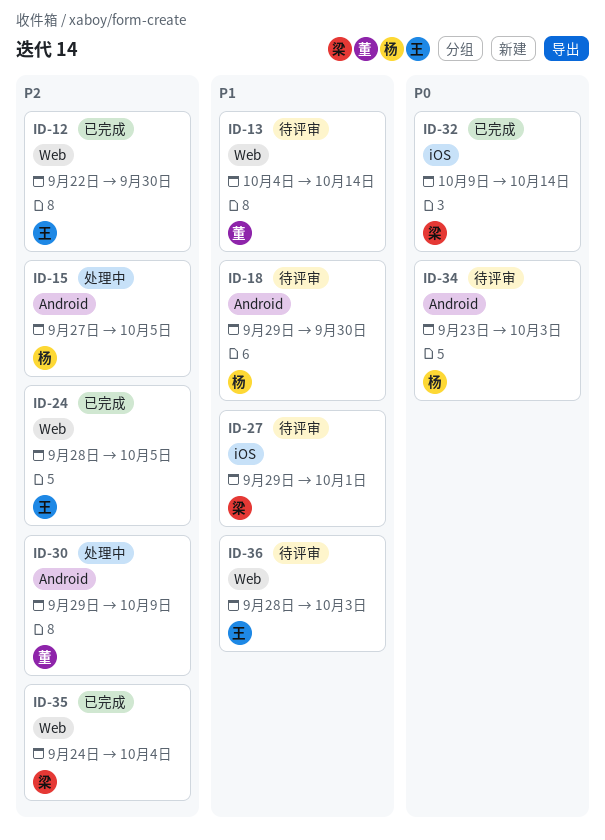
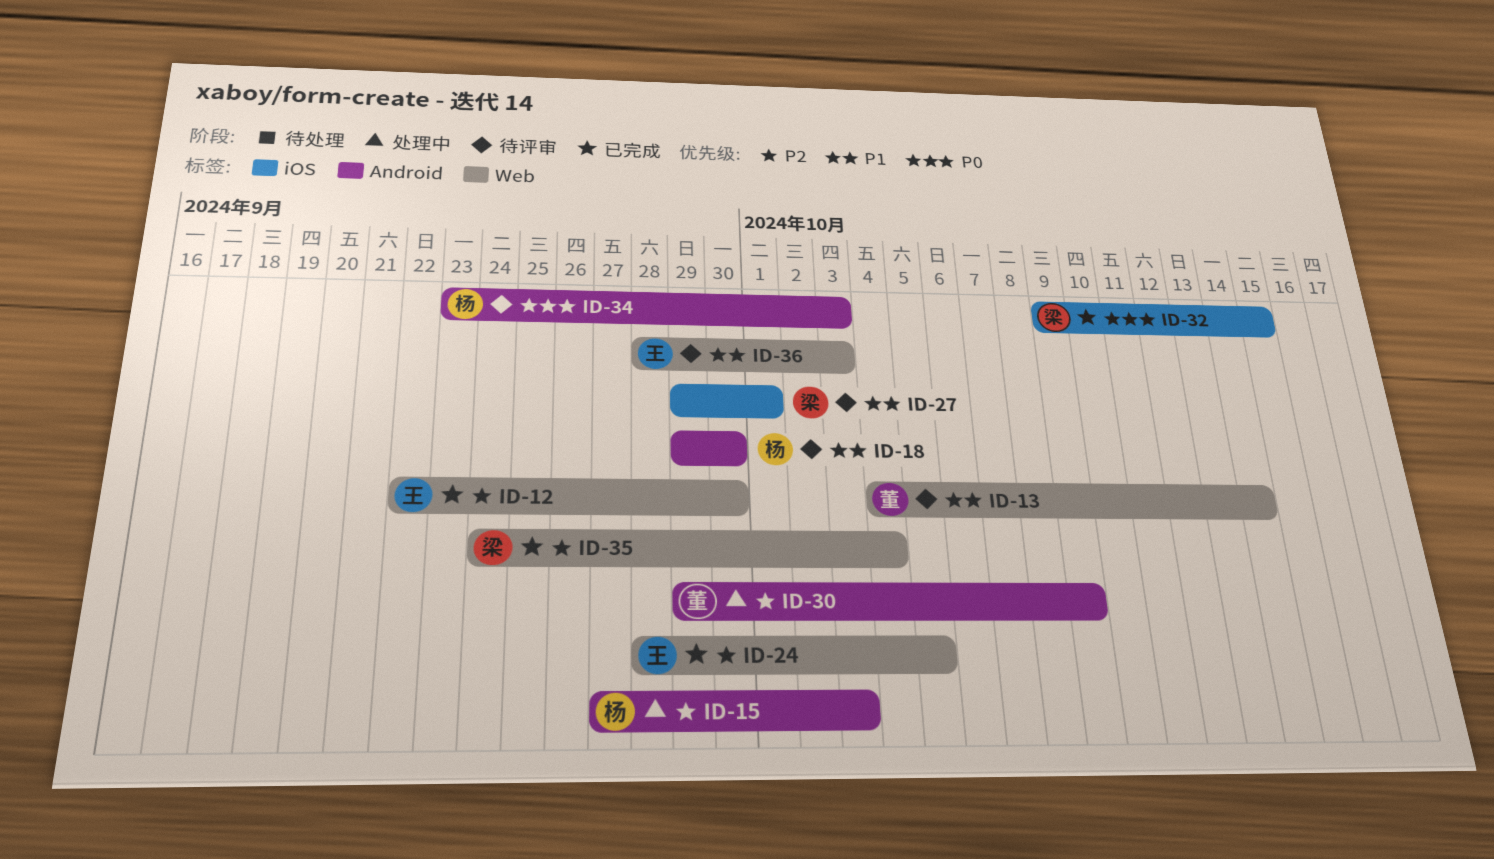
ID-15, due: Oct 5 -> Oct 3
ID-32, due: Oct 14 -> Oct 15

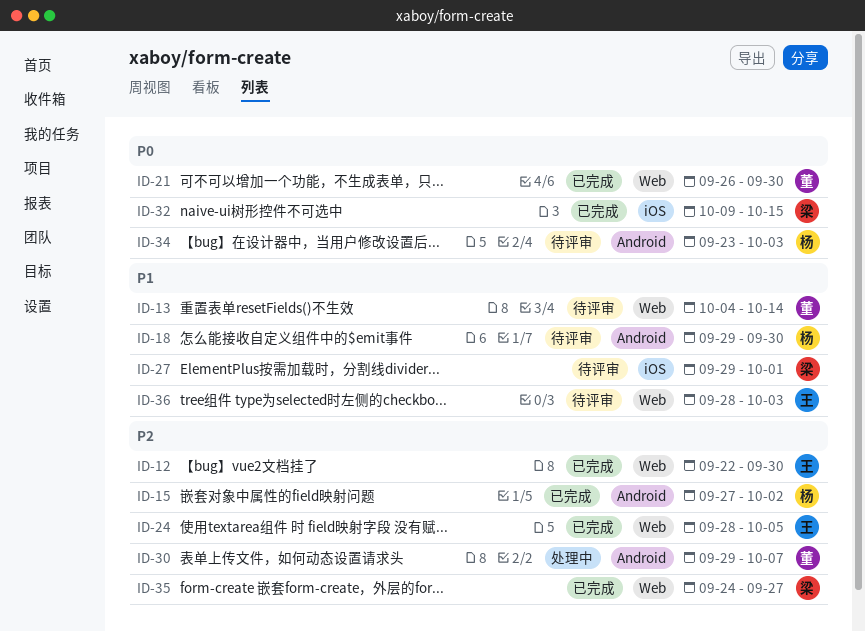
ID-15, status: 处理中 -> 已完成
ID-15, due: Oct 3 -> Oct 2
ID-21: none -> present
ID-30, due: Oct 9 -> Oct 7
ID-35, due: Oct 4 -> Sep 27

